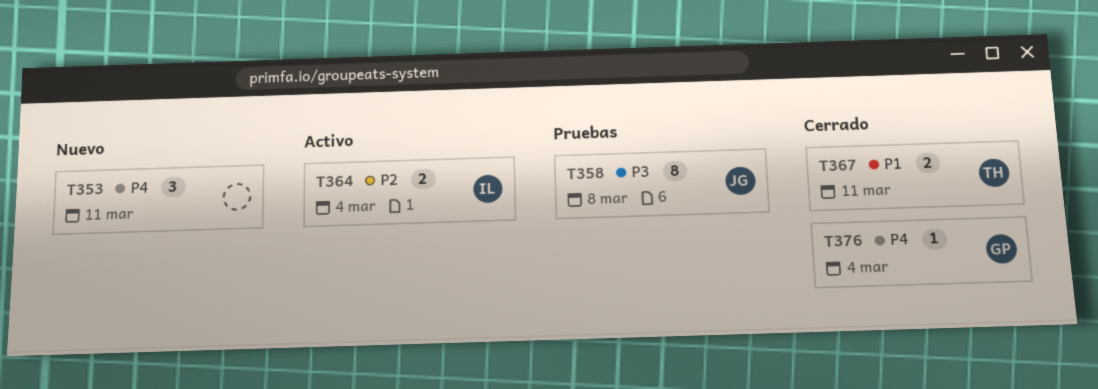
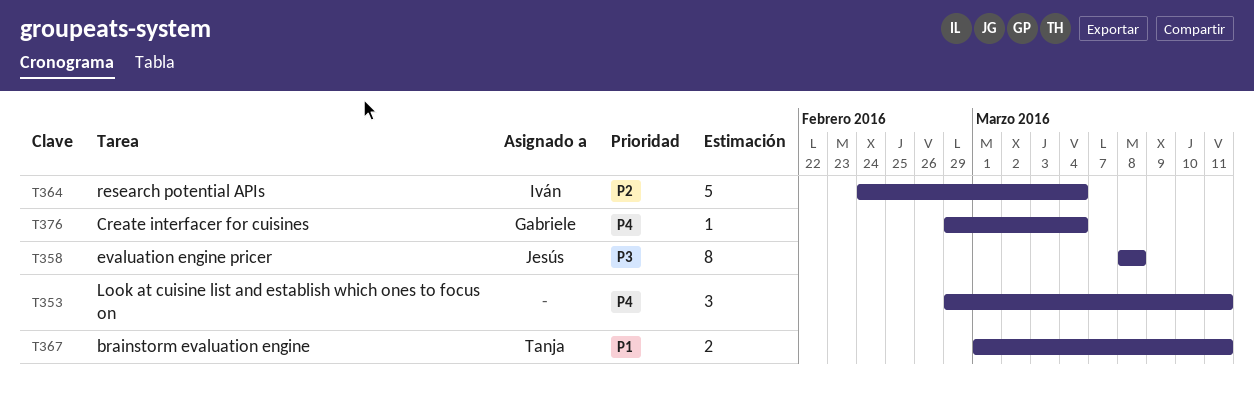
T364, estimate: 2 -> 5

